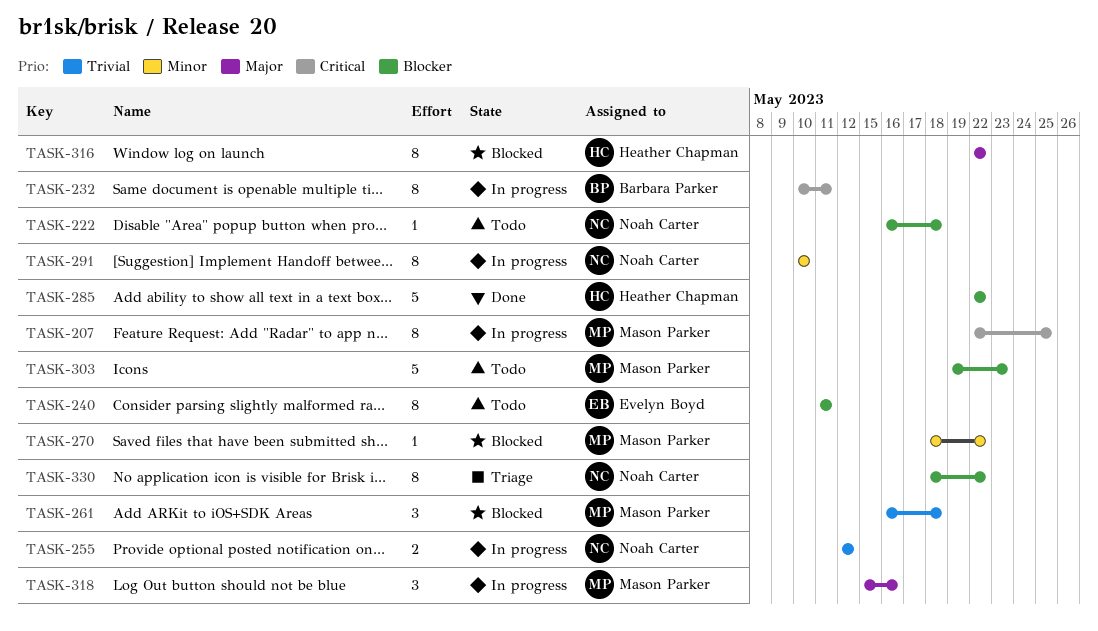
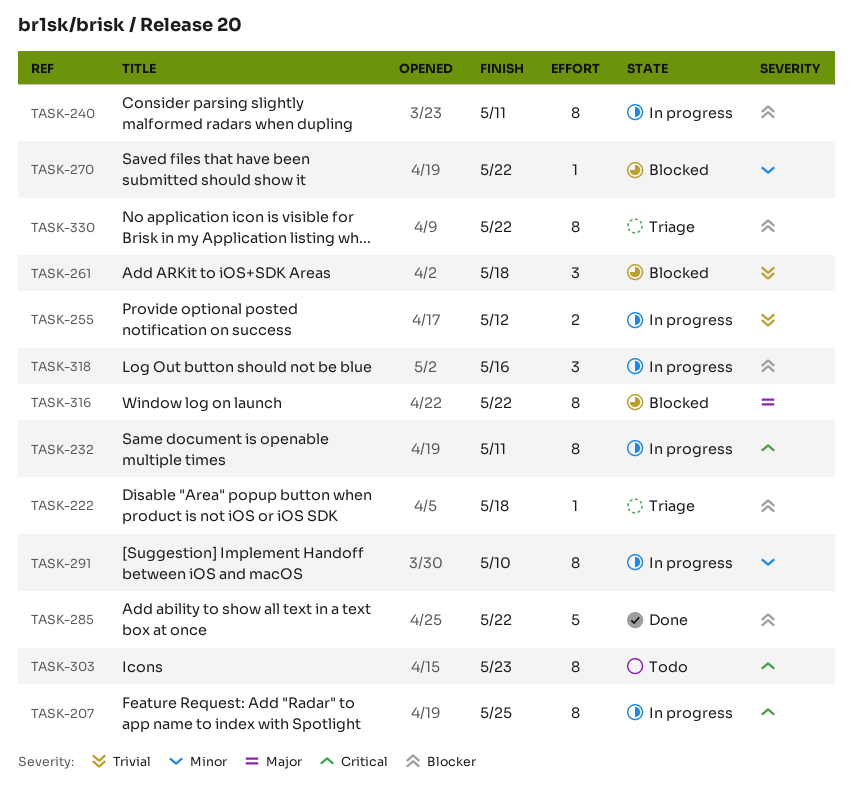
TASK-222, status: Todo -> Triage
TASK-240, status: Todo -> In progress
TASK-303, priority: Blocker -> Critical
TASK-303, estimate: 5 -> 8
TASK-318, priority: Major -> Blocker

